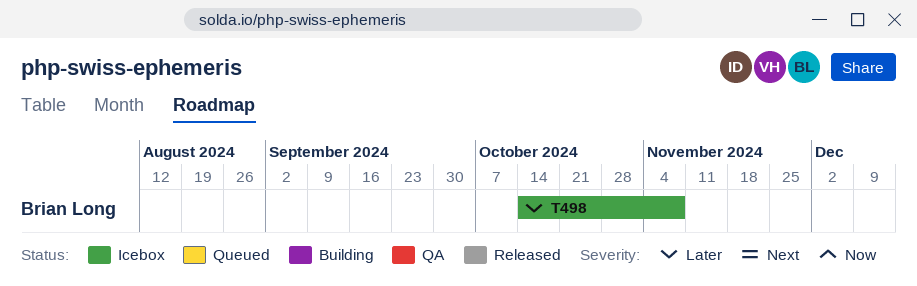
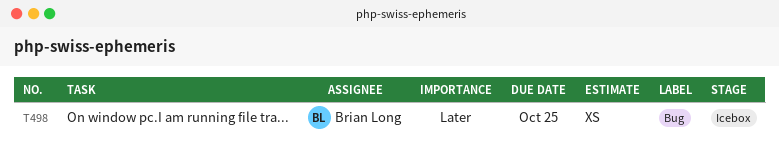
T498, due: Nov 8 -> Oct 25

